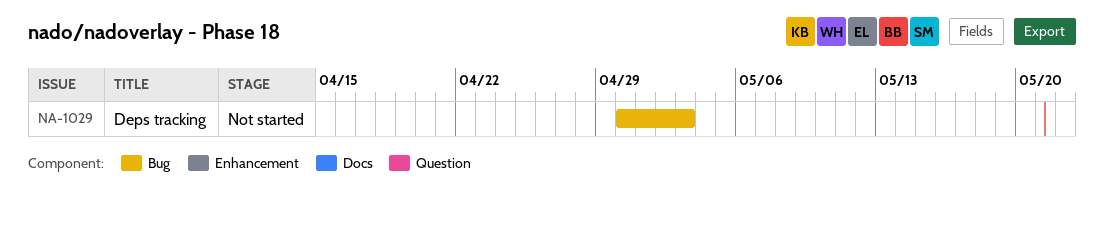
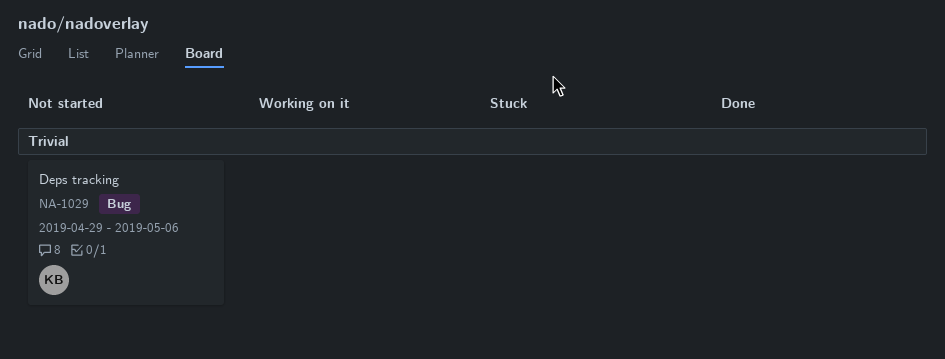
NA-1029, start: Apr 30 -> Apr 29
NA-1029, due: May 3 -> May 6

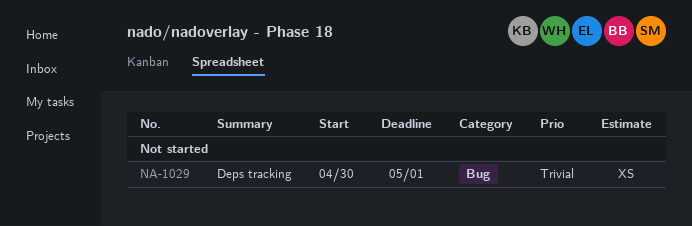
NA-1029, start: Apr 29 -> Apr 30
NA-1029, due: May 6 -> May 1

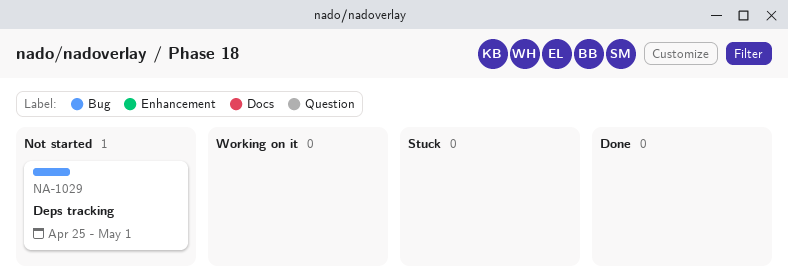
NA-1029, start: Apr 30 -> Apr 25

